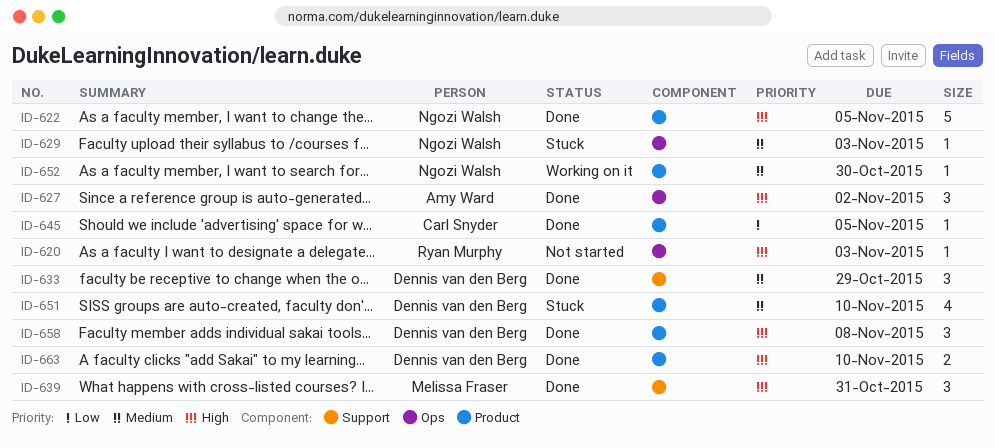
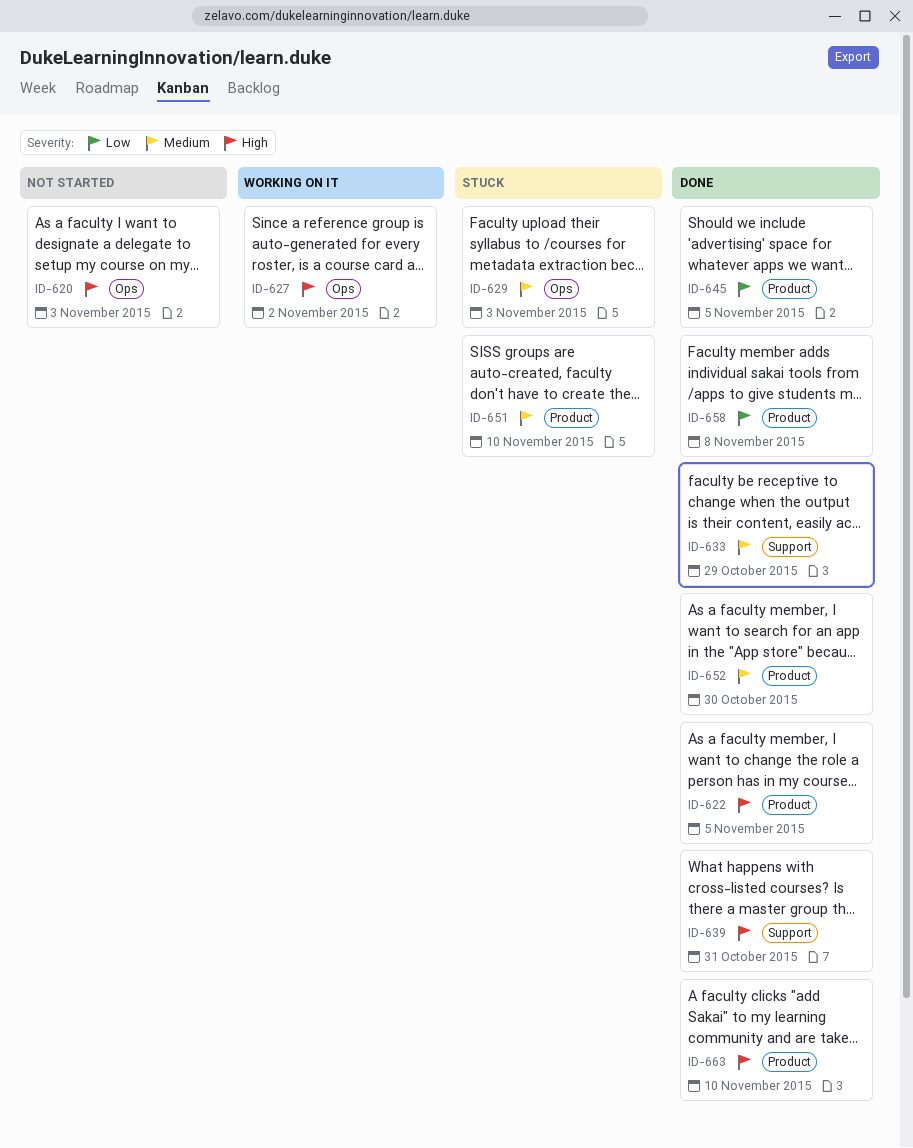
ID-627, status: Done -> Working on it
ID-652, status: Working on it -> Done
ID-658, priority: High -> Low

